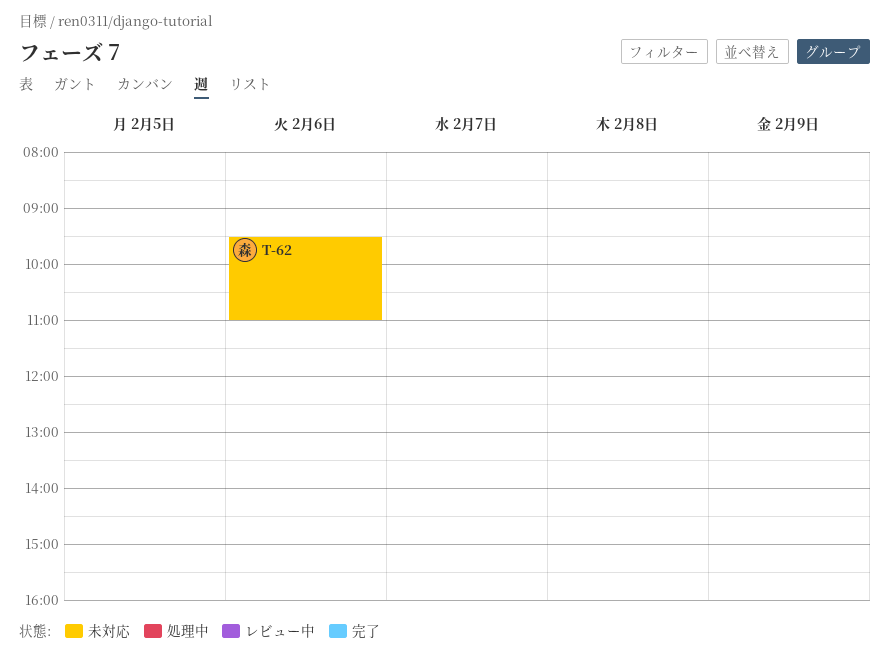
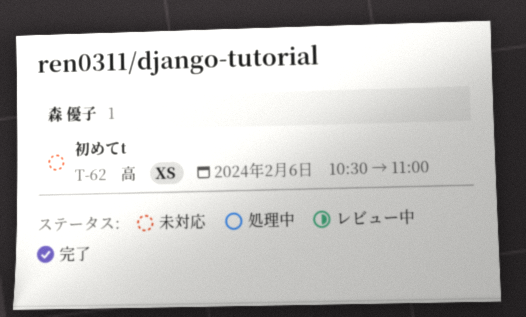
T-62, begins: 09:30 -> 10:30

